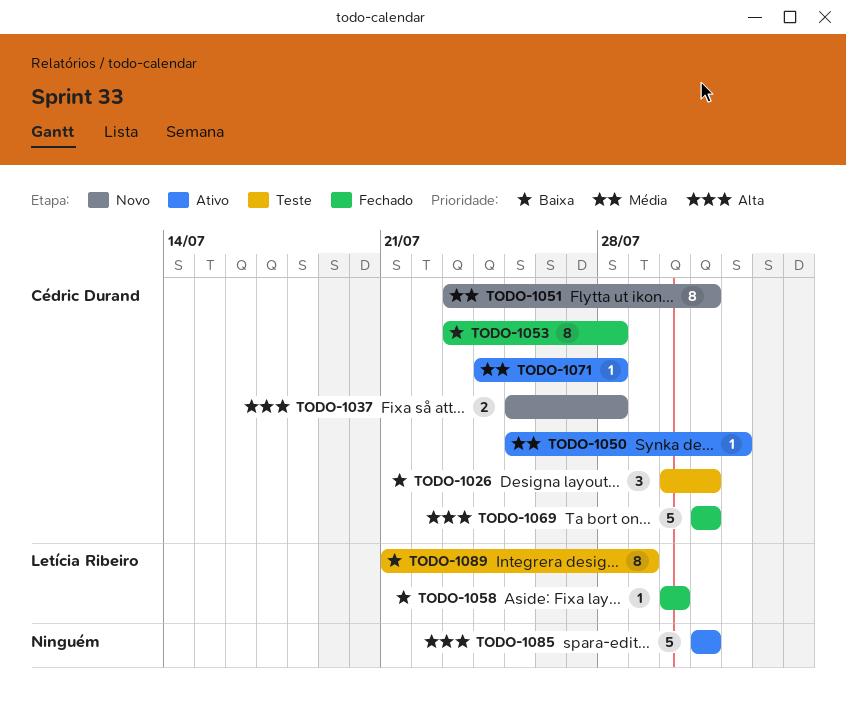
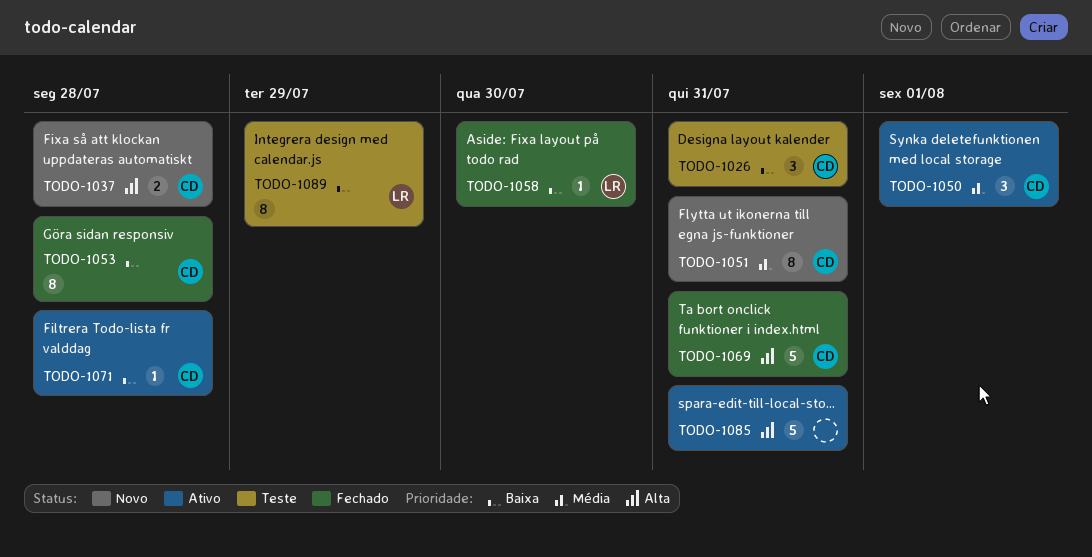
TODO-1050, estimate: 1 -> 3
TODO-1071, priority: Média -> Baixa

